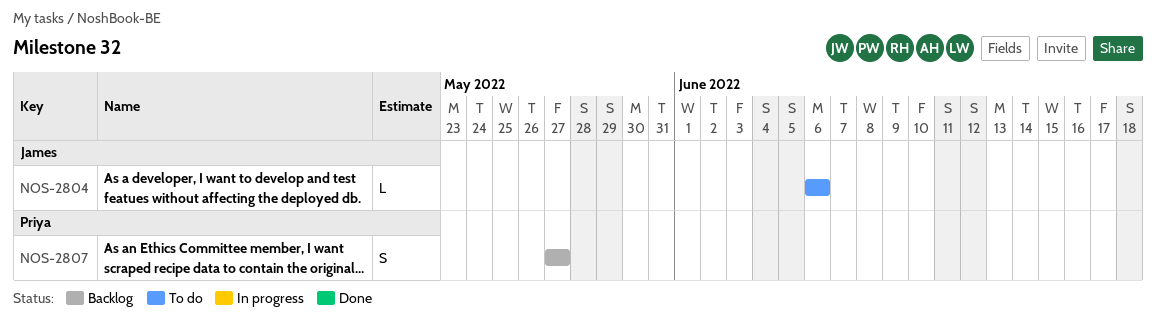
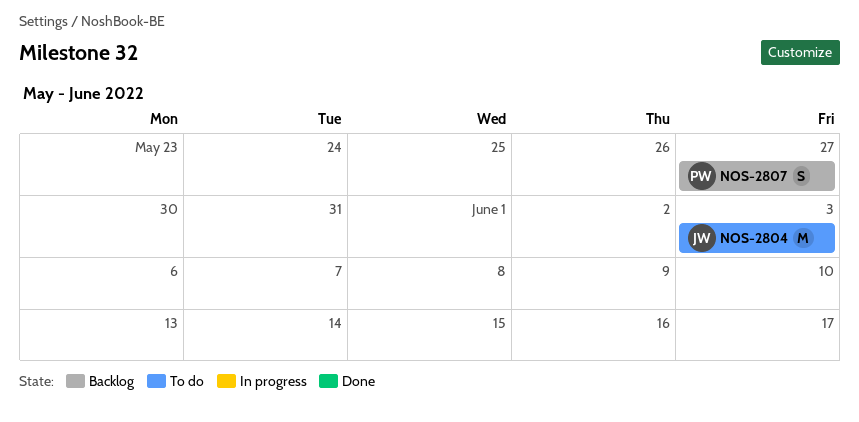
NOS-2804, estimate: L -> M
NOS-2804, start: Jun 6 -> Jun 3
NOS-2804, due: Jun 6 -> Jun 3

